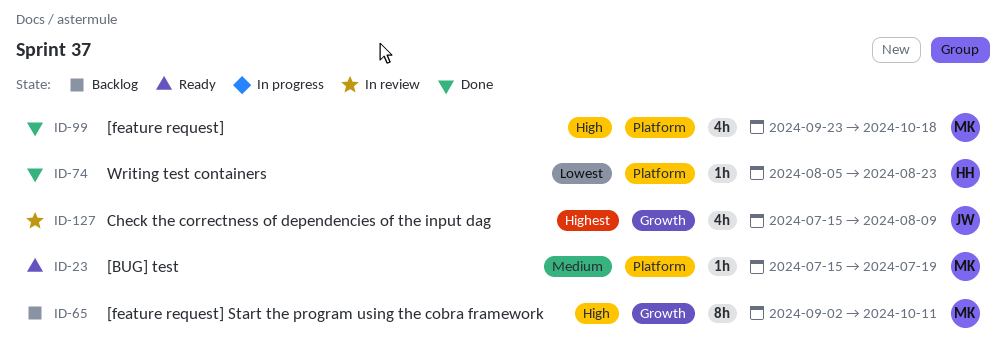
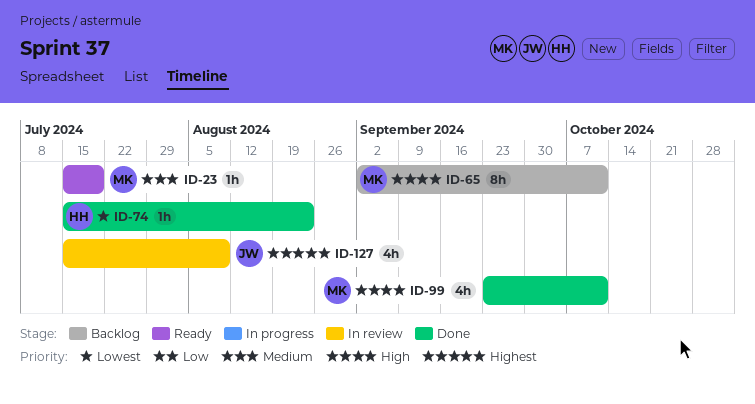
ID-74, start: Aug 5 -> Jul 15
ID-99, due: Oct 18 -> Oct 11

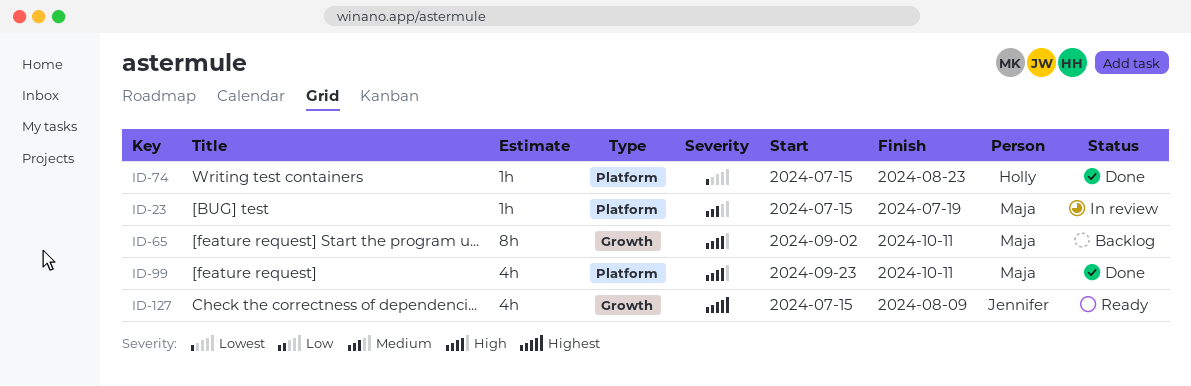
ID-23, status: Ready -> In review
ID-127, status: In review -> Ready

